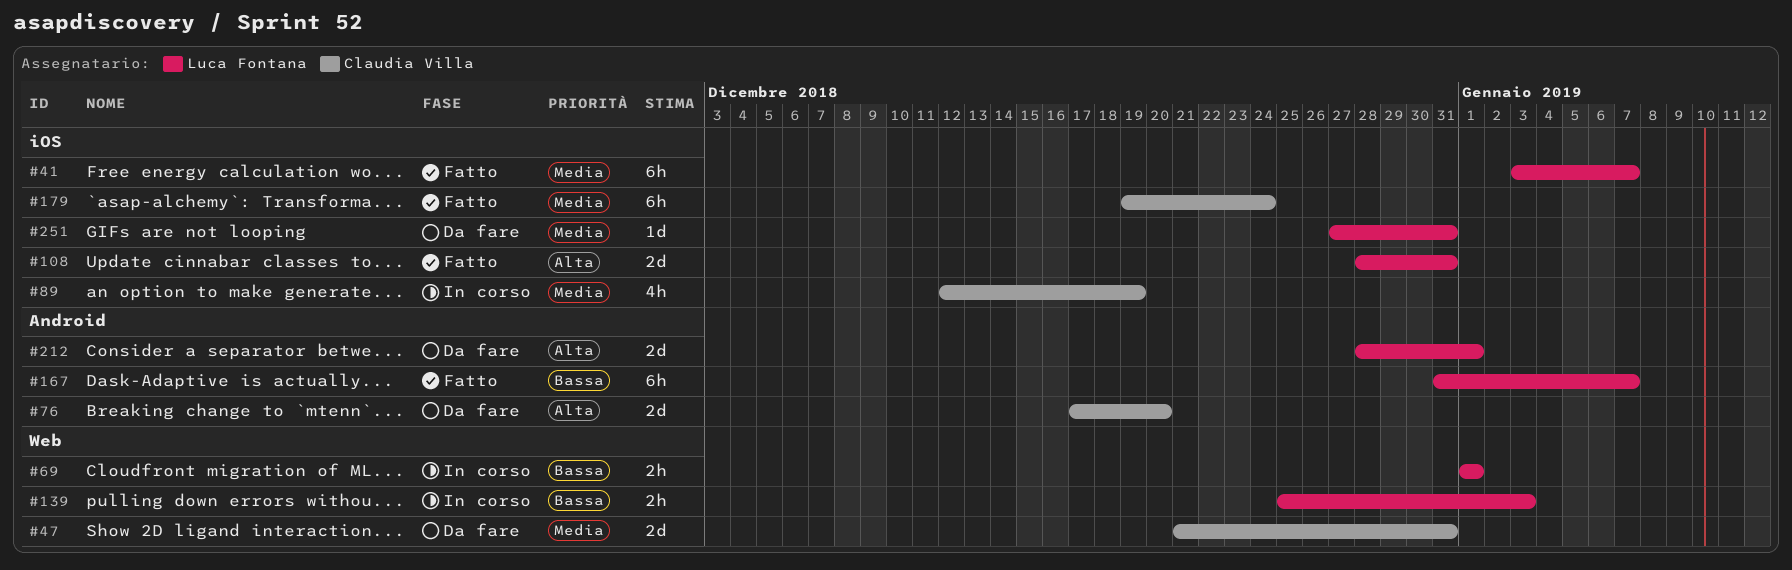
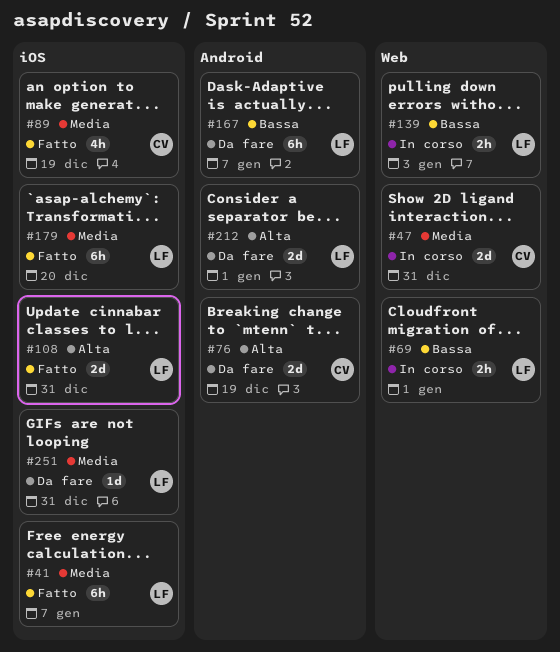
#47, status: Da fare -> In corso
#76, due: Dec 20 -> Dec 19
#89, status: In corso -> Fatto
#167, status: Fatto -> Da fare
#179, owner: Claudia Villa -> Luca Fontana
#179, due: Dec 24 -> Dec 20

